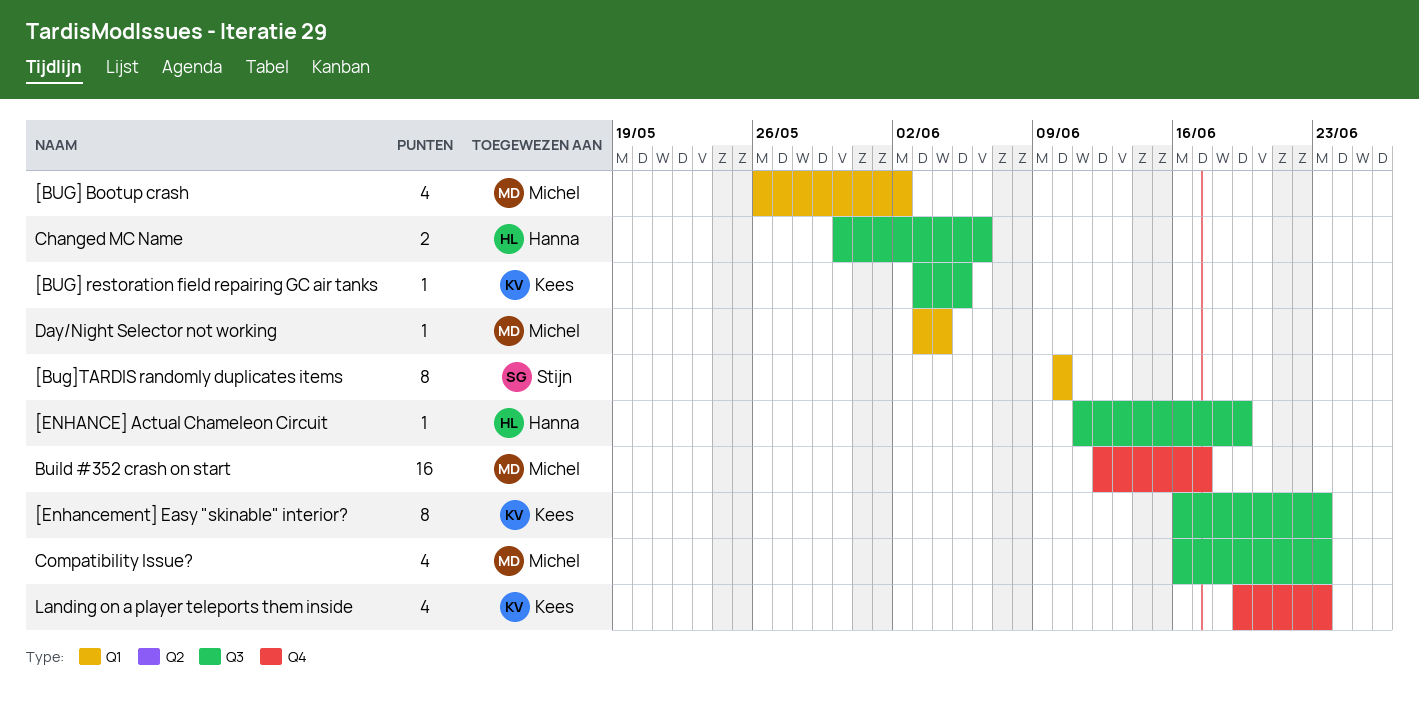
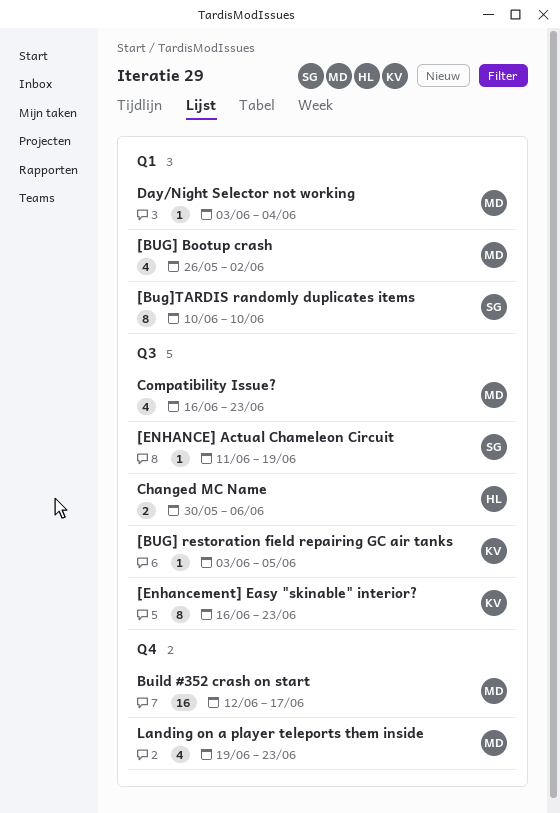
[ENHANCE] Actual Chameleon Circuit, owner: Hanna -> Stijn
Landing on a player teleports them inside, owner: Kees -> Michel

